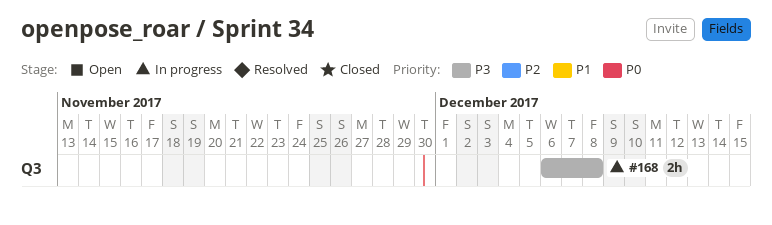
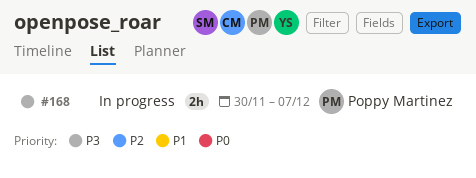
#168, start: Dec 6 -> Nov 30
#168, due: Dec 8 -> Dec 7

